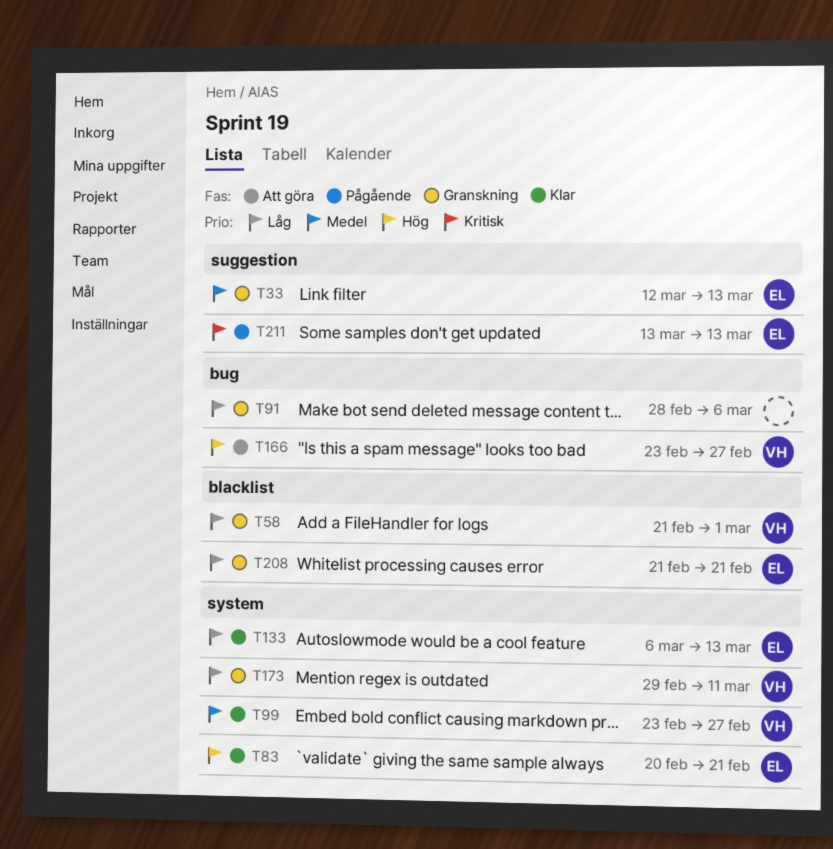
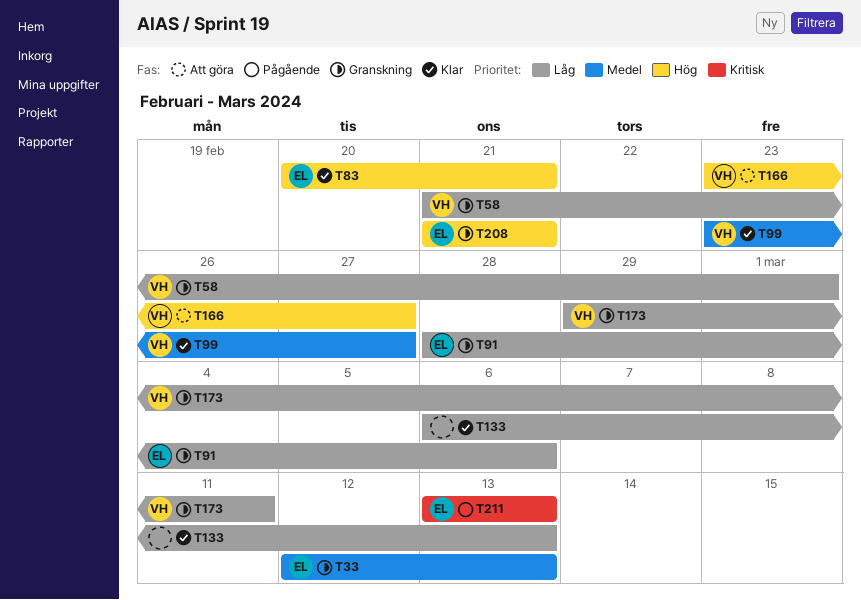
T91, owner: none -> EL
T133, owner: EL -> none
T208, priority: Låg -> Hög

